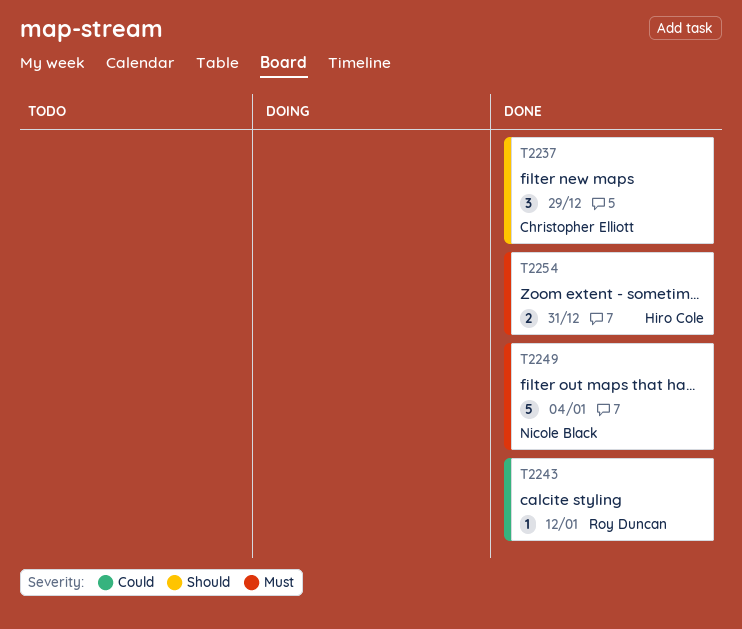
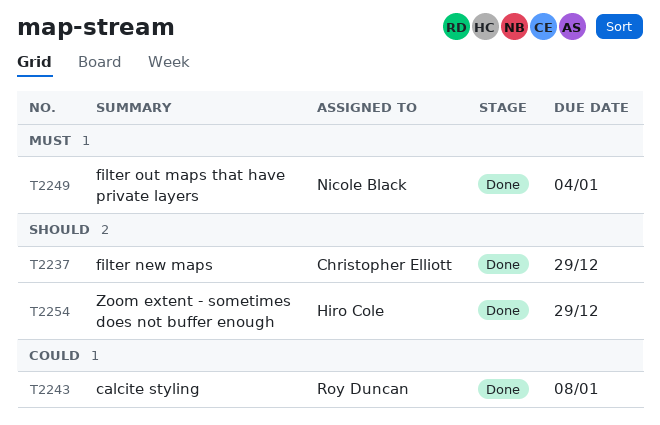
T2243, due: Jan 12 -> Jan 8
T2254, priority: Must -> Should
T2254, due: Dec 31 -> Dec 29

